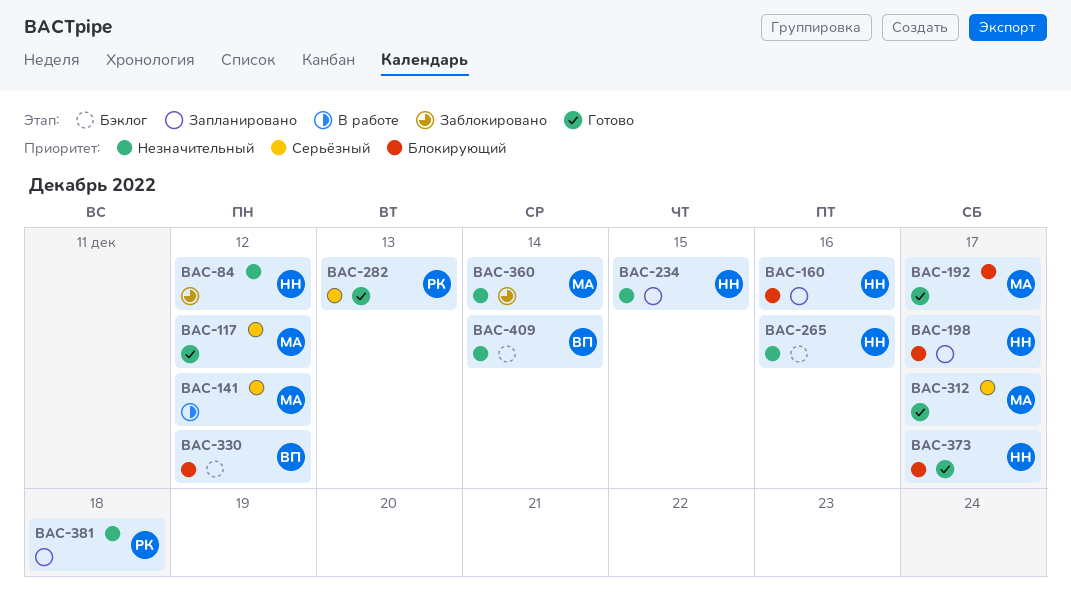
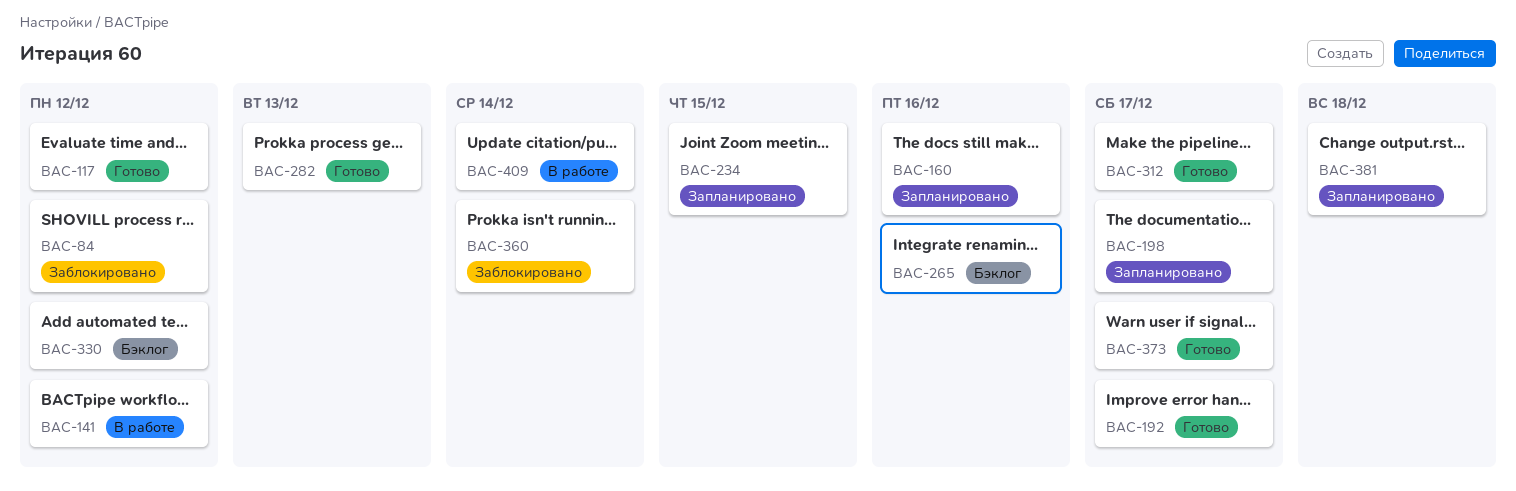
BAC-409, status: Бэклог -> В работе

